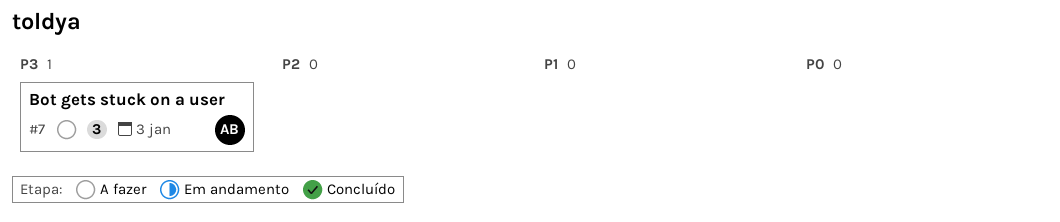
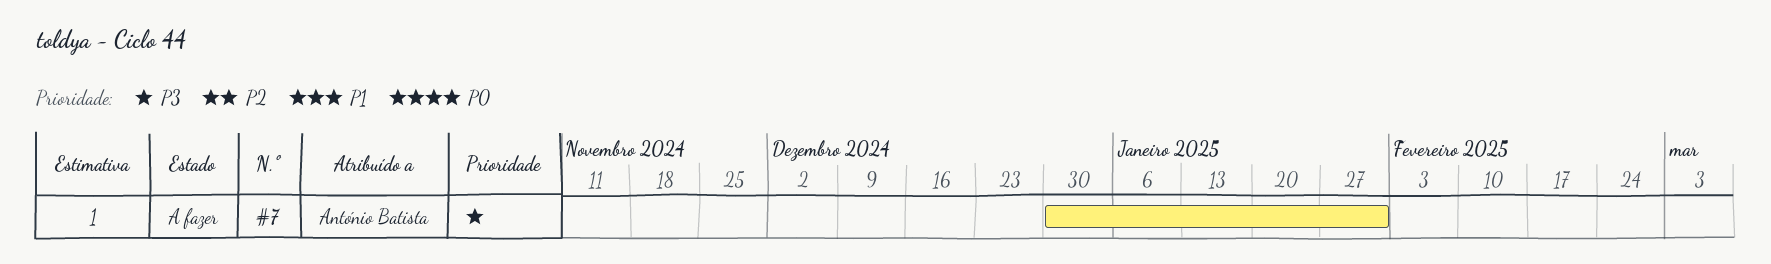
#7, estimate: 3 -> 1
#7, due: Jan 3 -> Jan 31

